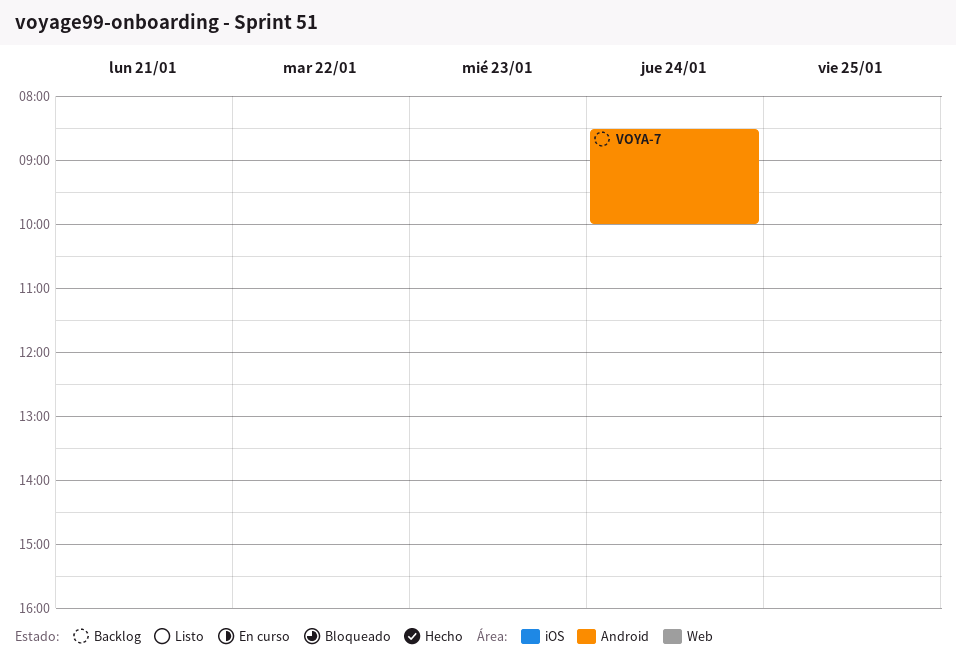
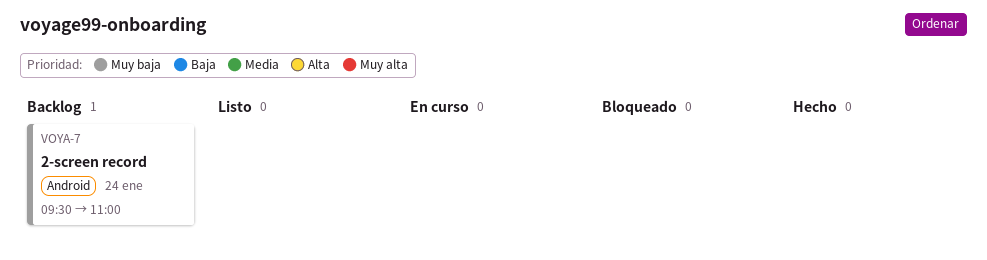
VOYA-7, begins: 08:30 -> 09:30
VOYA-7, ends: 10:00 -> 11:00

